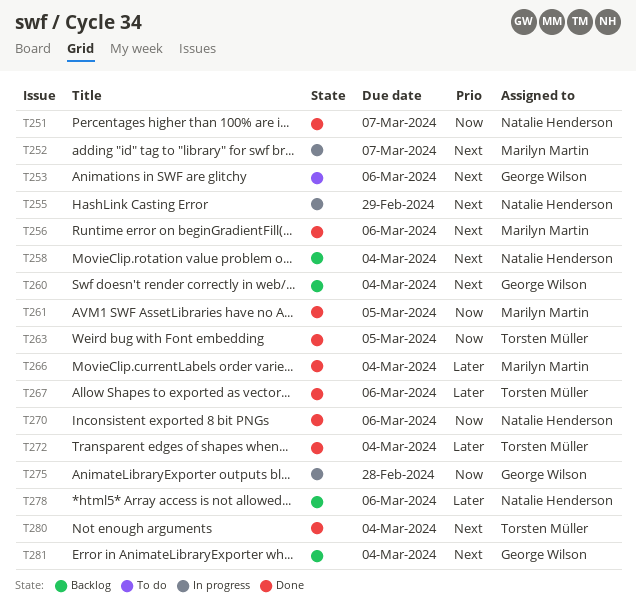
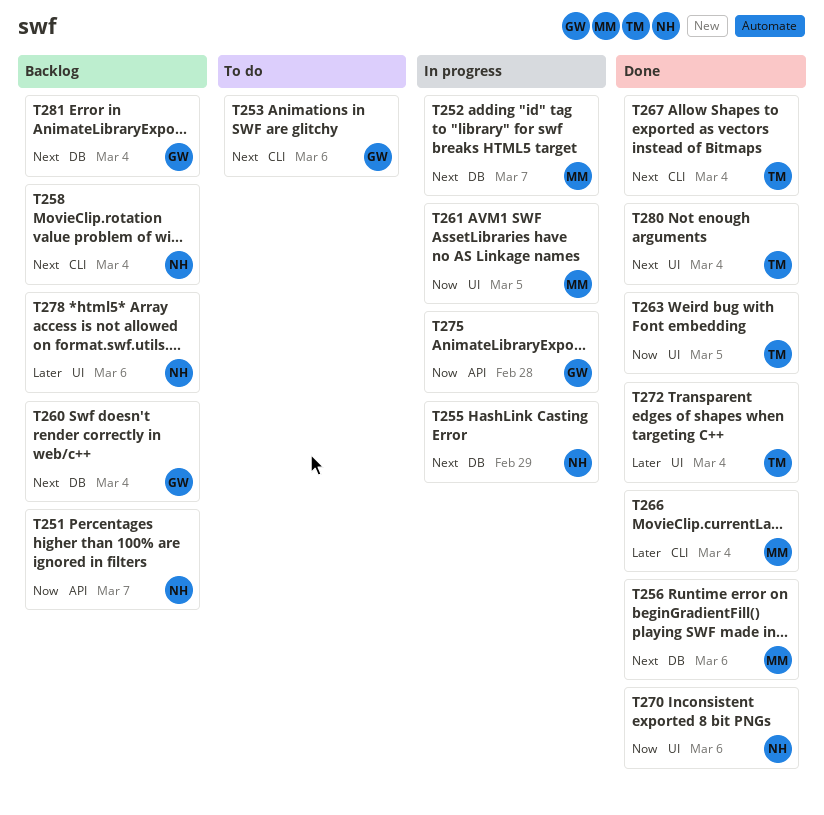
T251, status: Done -> Backlog
T261, status: Done -> In progress
T267, priority: Later -> Next
T267, due: Mar 6 -> Mar 4

